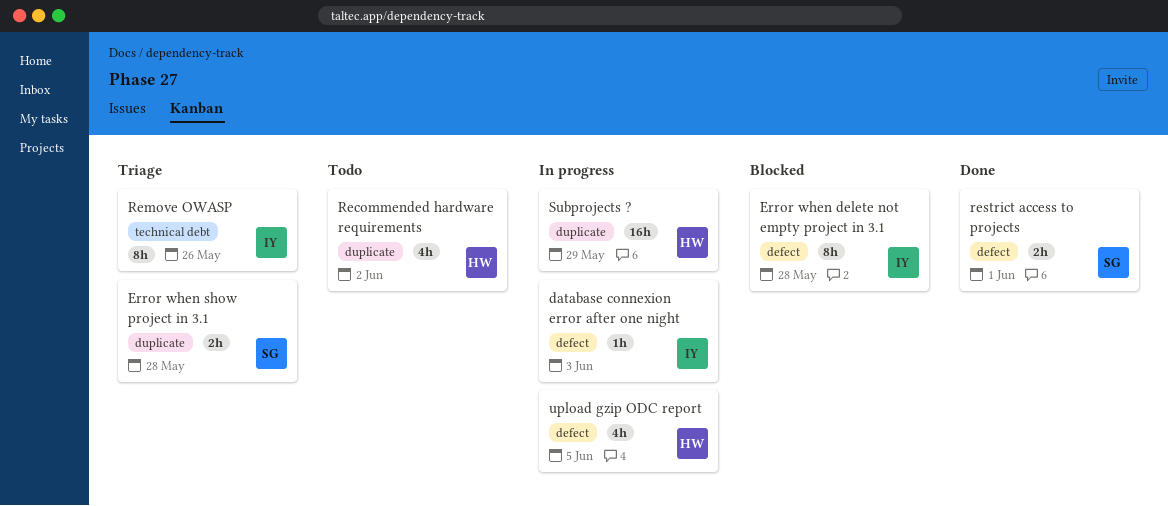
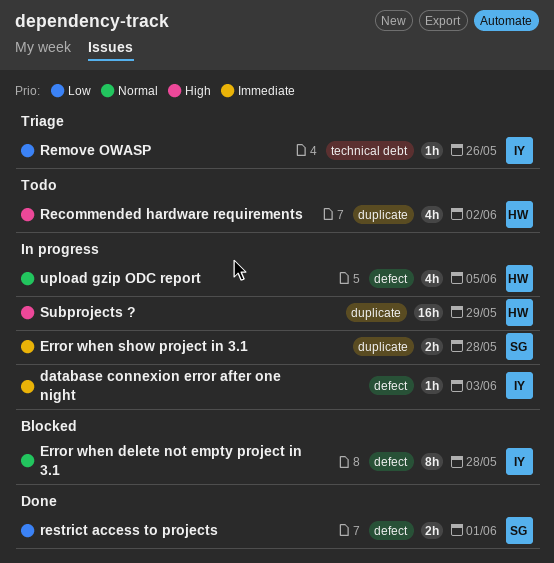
Error when show project in 3.1, status: Triage -> In progress
Remove OWASP, estimate: 8h -> 1h

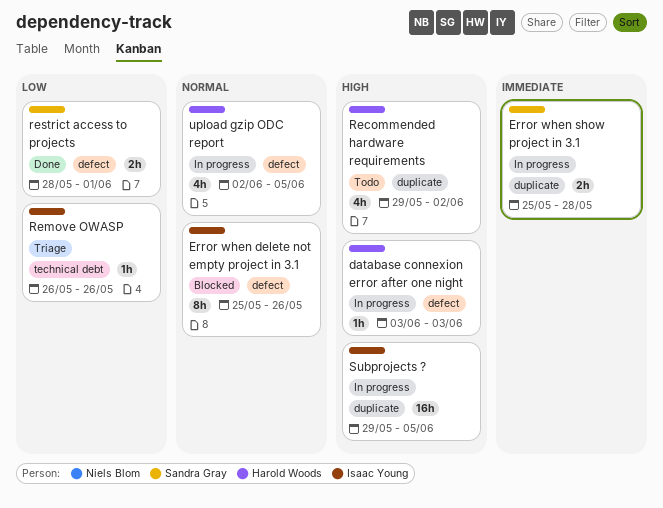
database connexion error after one night, owner: Isaac Young -> Harold Woods
database connexion error after one night, priority: Immediate -> High
Error when delete not empty project in 3.1, due: May 28 -> May 26
Subprojects ?, owner: Harold Woods -> Isaac Young
Subprojects ?, due: May 29 -> Jun 5

